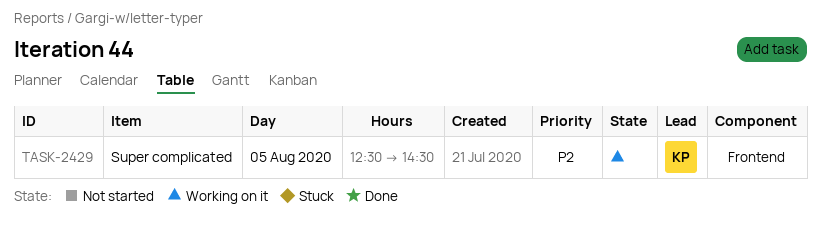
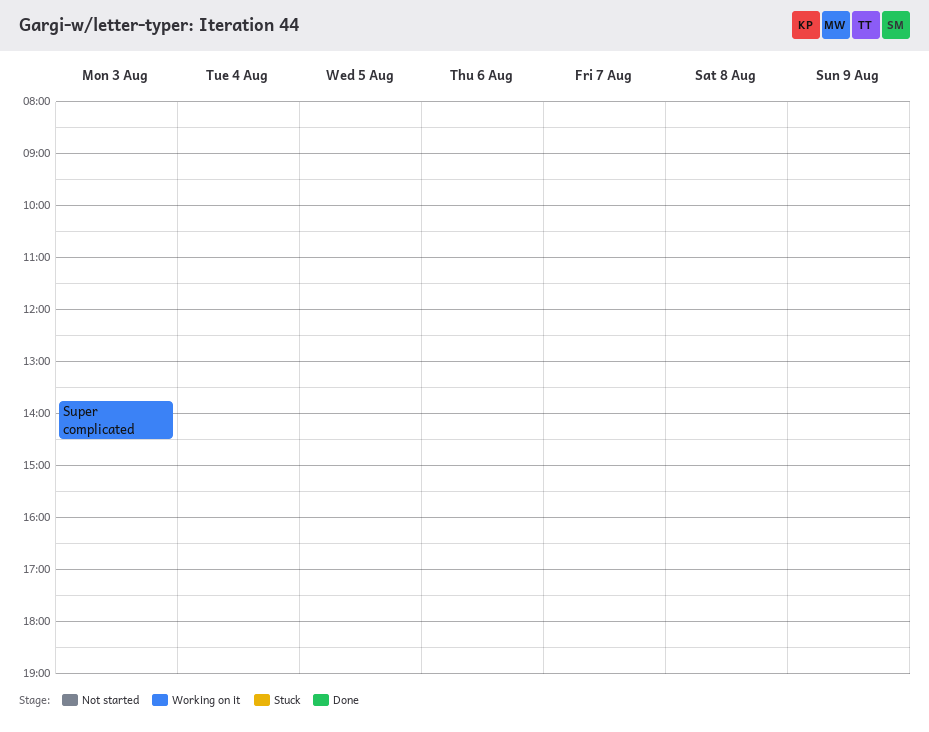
Super complicated, day: Aug 5 -> Aug 3
Super complicated, begins: 12:30 -> 13:45

